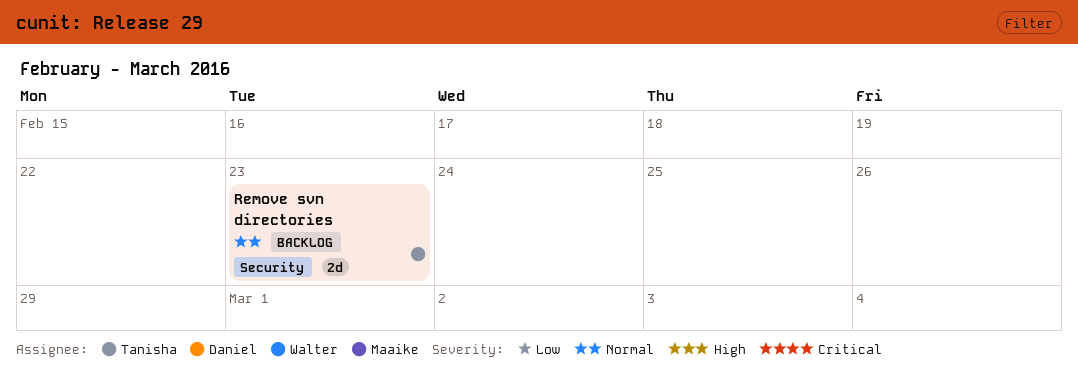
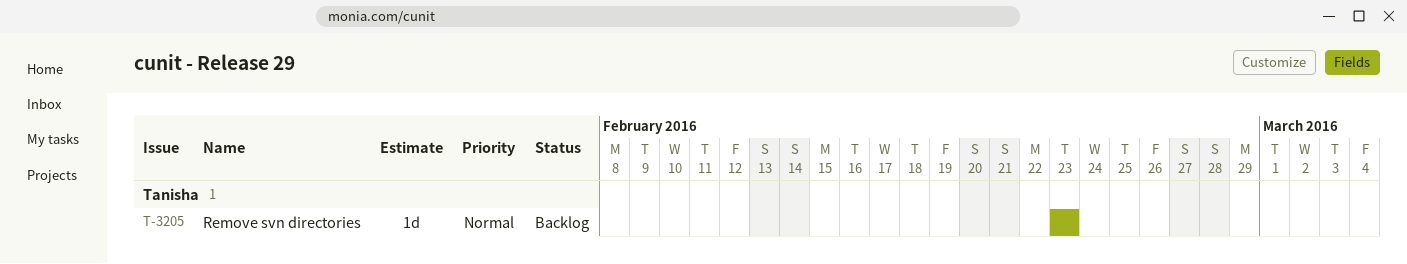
Remove svn directories, estimate: 2d -> 1d

